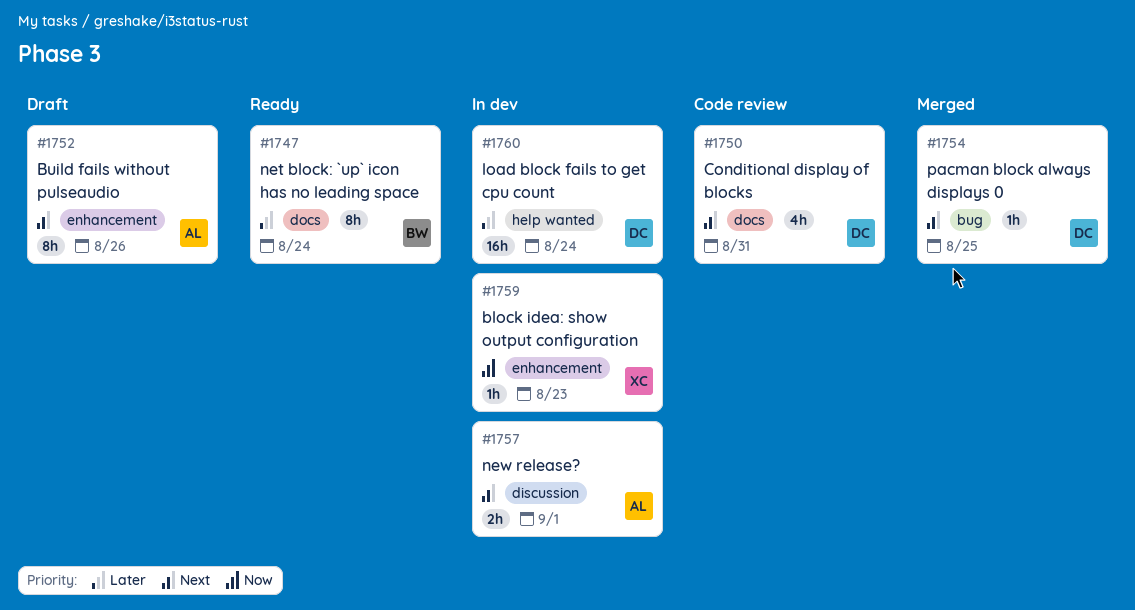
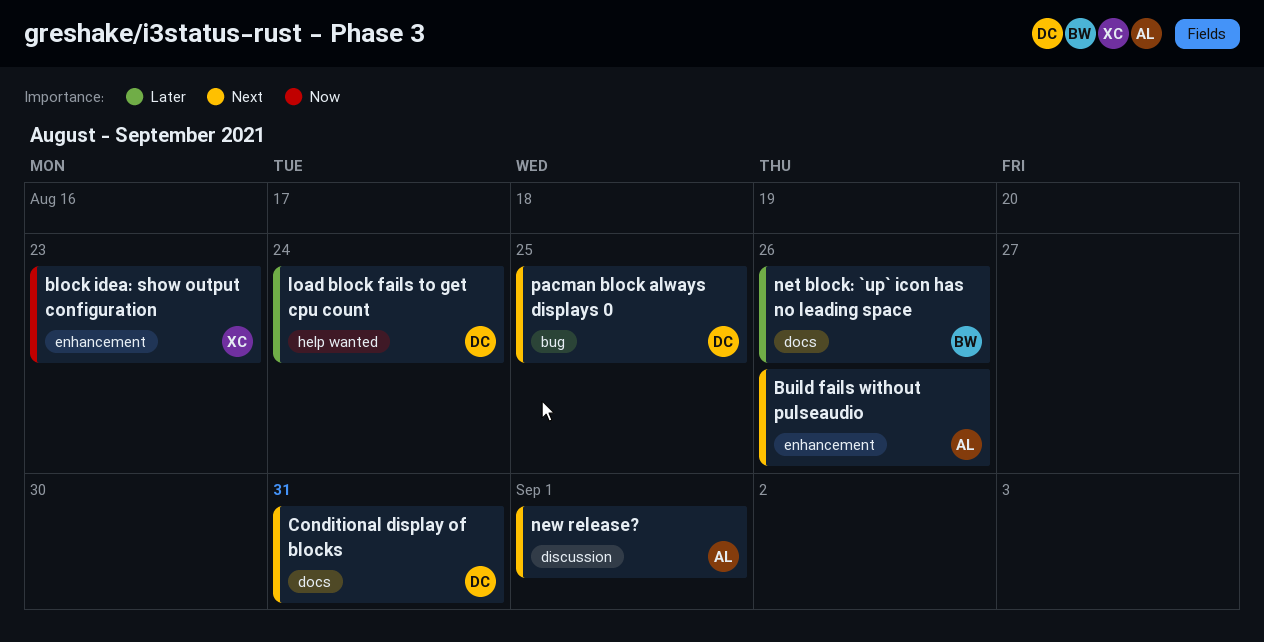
net block: `up` icon has no leading space, due: Aug 24 -> Aug 26

